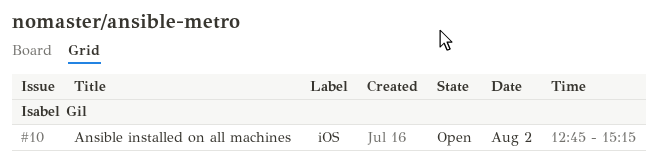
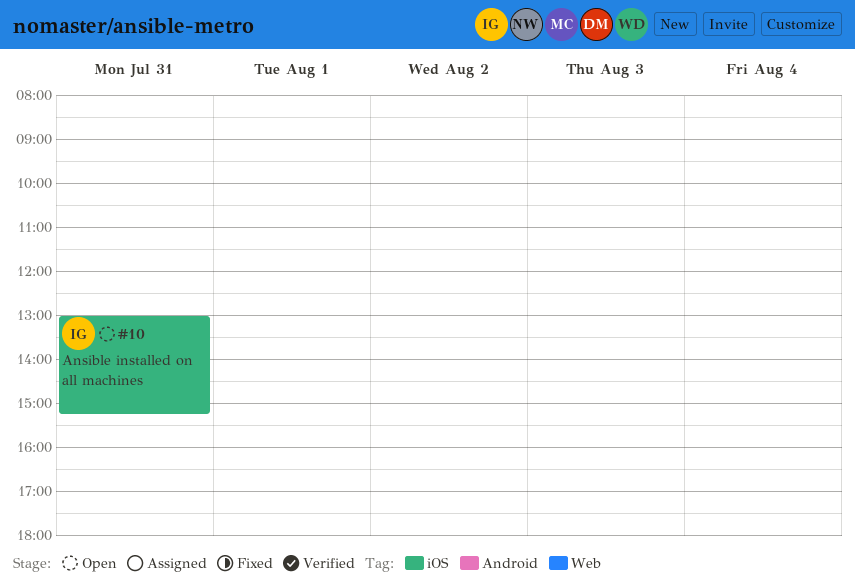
#10, day: Aug 2 -> Jul 31
#10, begins: 12:45 -> 13:00

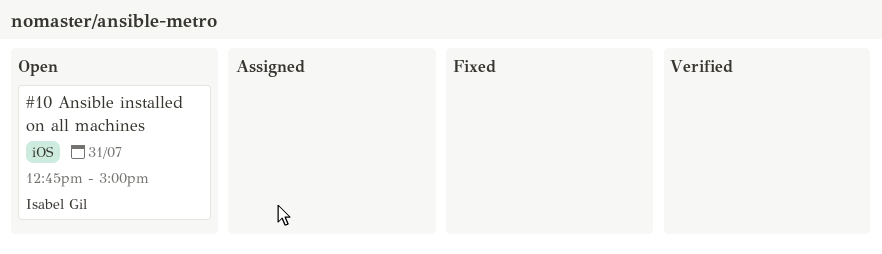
#10, begins: 13:00 -> 12:45
#10, ends: 15:15 -> 15:00

